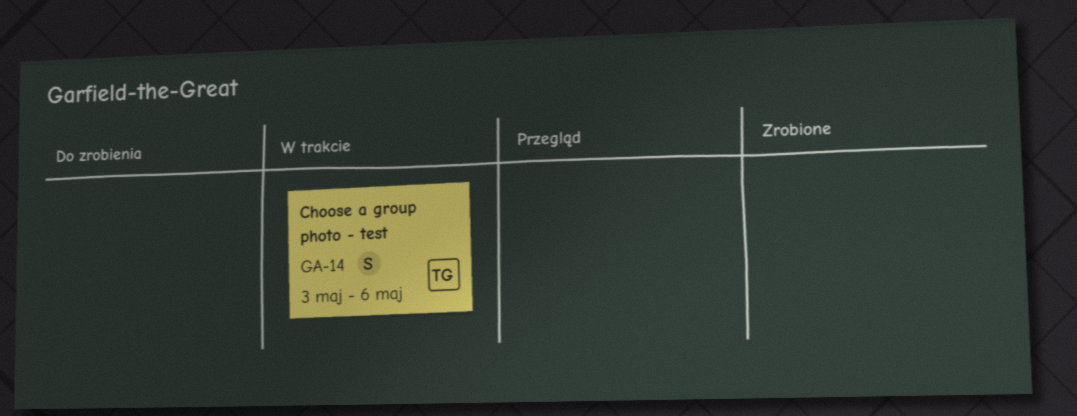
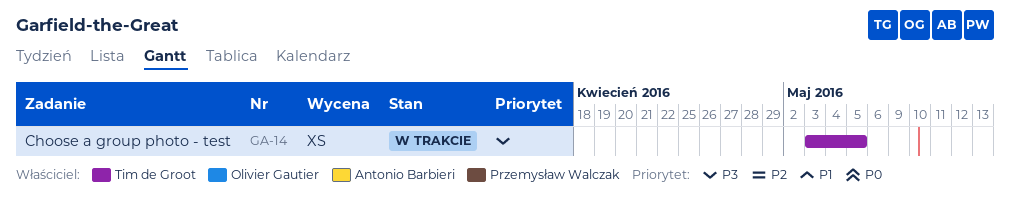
GA-14, estimate: S -> XS
GA-14, due: May 6 -> May 5

